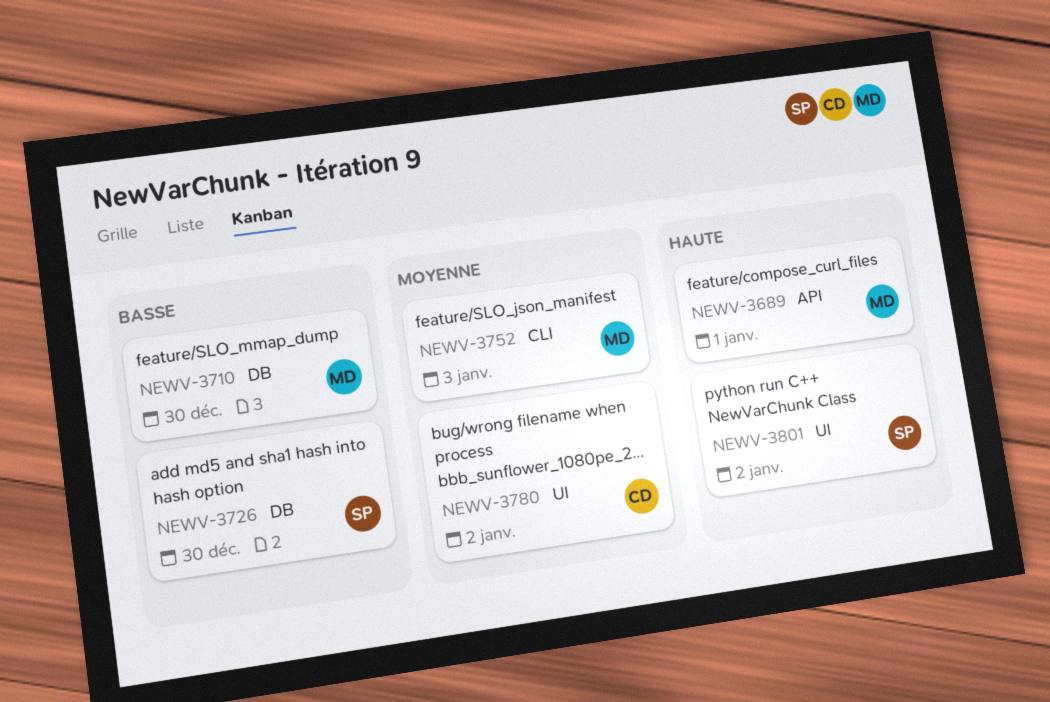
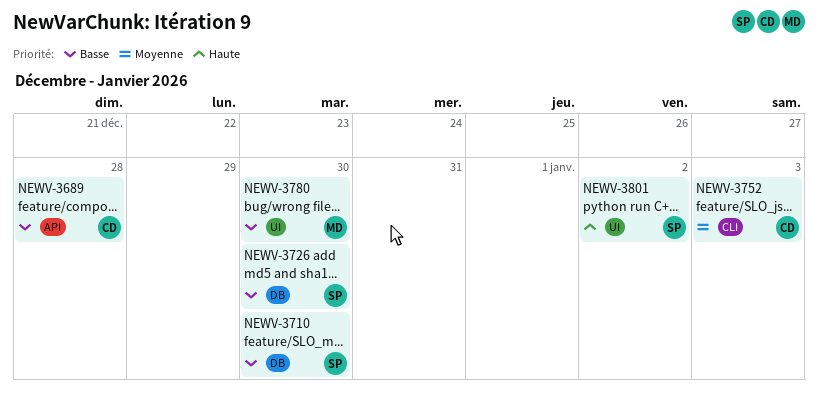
NEWV-3689, owner: MD -> CD
NEWV-3689, priority: Haute -> Basse
NEWV-3689, due: Jan 1 -> Dec 28
NEWV-3710, owner: MD -> SP
NEWV-3752, owner: MD -> CD
NEWV-3780, owner: CD -> MD
NEWV-3780, priority: Moyenne -> Basse
NEWV-3780, due: Jan 2 -> Dec 30

